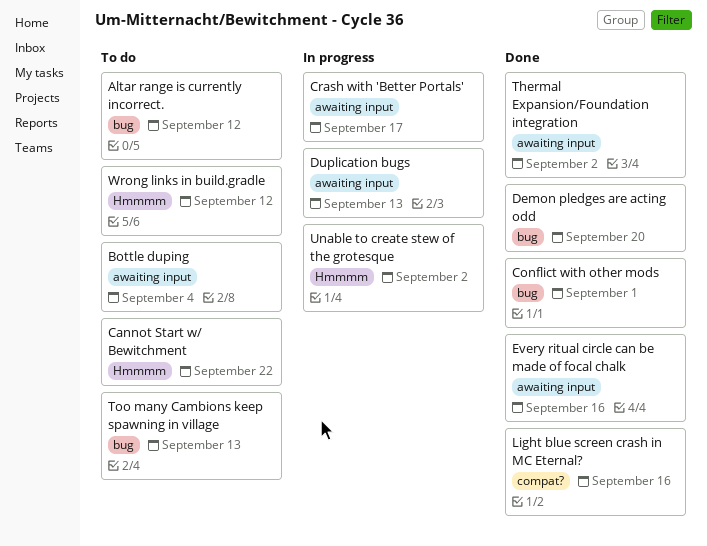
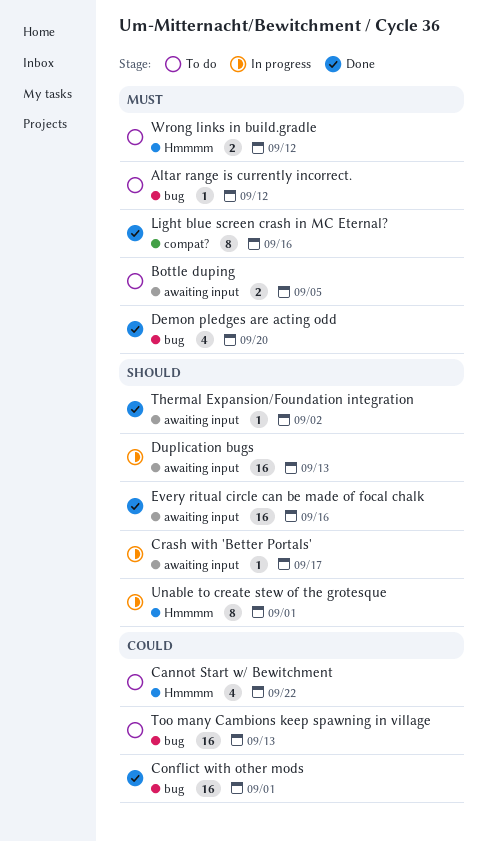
Bottle duping, due: Sep 4 -> Sep 5
Unable to create stew of the grotesque, due: Sep 2 -> Sep 1

